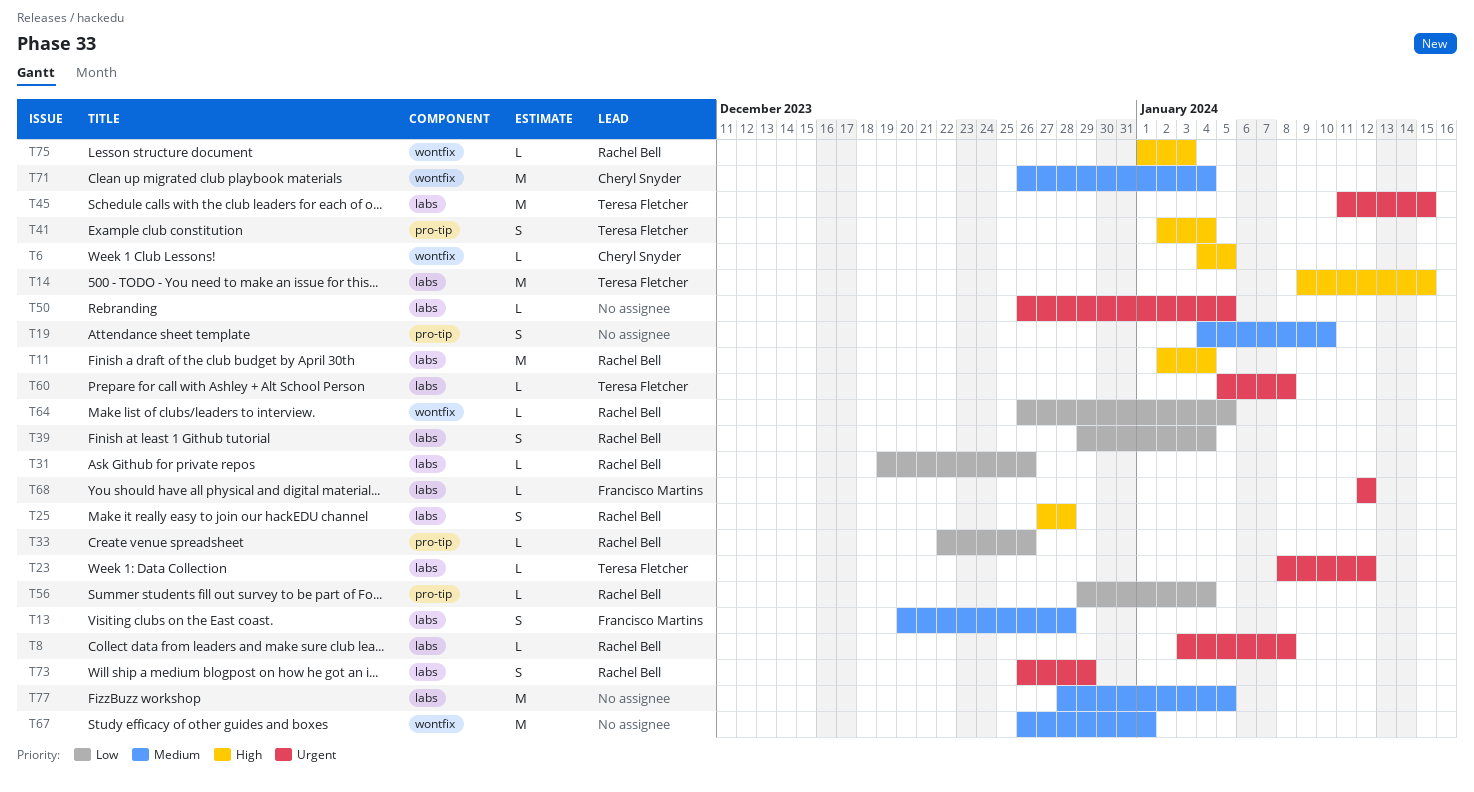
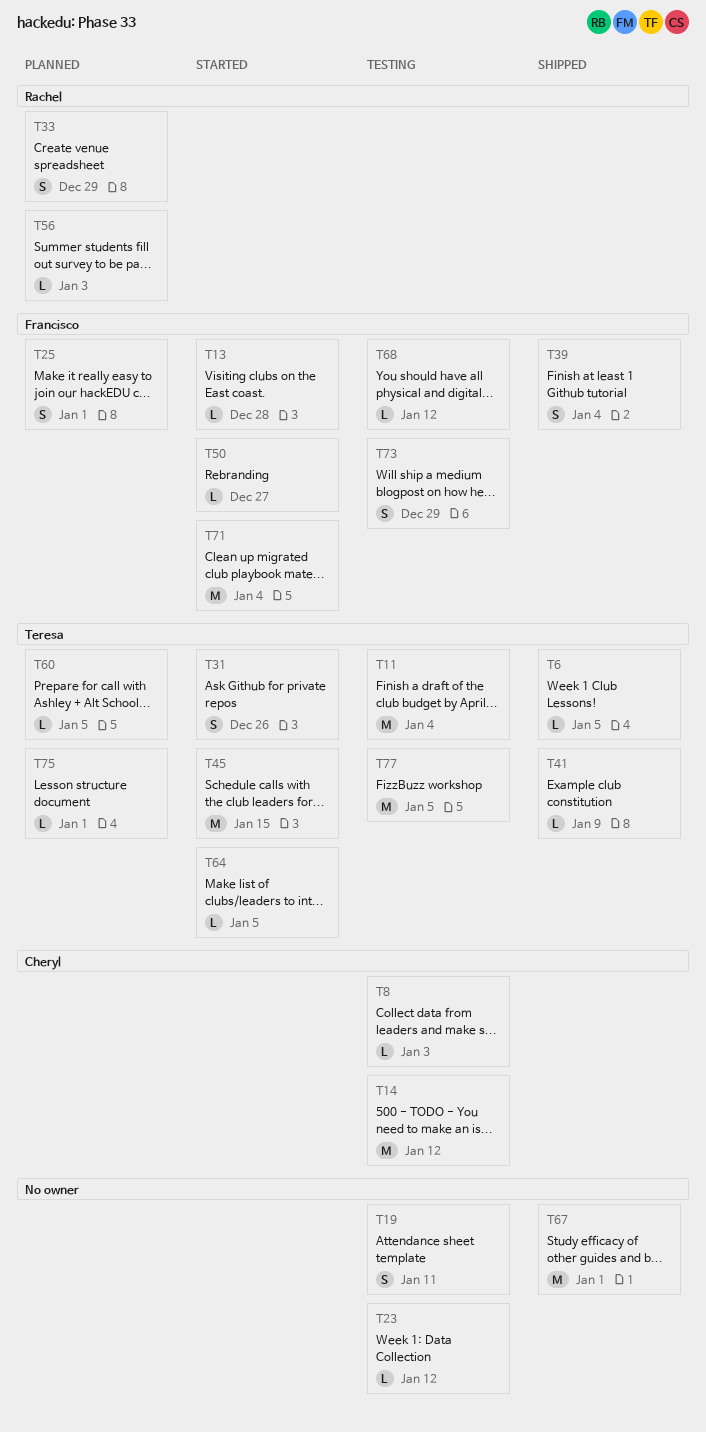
T6, owner: Cheryl Snyder -> Teresa Fletcher
T8, owner: Rachel Bell -> Cheryl Snyder
T8, due: Jan 8 -> Jan 3
T11, owner: Rachel Bell -> Teresa Fletcher
T13, estimate: S -> L
T14, owner: Teresa Fletcher -> Cheryl Snyder
T14, due: Jan 15 -> Jan 12
T19, due: Jan 10 -> Jan 11
T23, owner: Teresa Fletcher -> none
T25, owner: Rachel Bell -> Francisco Martins
T25, due: Dec 28 -> Jan 1
T31, owner: Rachel Bell -> Teresa Fletcher
T31, estimate: L -> S
T33, estimate: L -> S
T33, due: Dec 26 -> Dec 29
T39, owner: Rachel Bell -> Francisco Martins
T41, estimate: S -> L
T41, due: Jan 4 -> Jan 9
T50, owner: none -> Francisco Martins
T50, due: Jan 5 -> Dec 27
T56, due: Jan 4 -> Jan 3
T60, due: Jan 8 -> Jan 5
T64, owner: Rachel Bell -> Teresa Fletcher
T71, owner: Cheryl Snyder -> Francisco Martins
T73, owner: Rachel Bell -> Francisco Martins
T75, owner: Rachel Bell -> Teresa Fletcher
T75, due: Jan 3 -> Jan 1
T77, owner: none -> Teresa Fletcher

